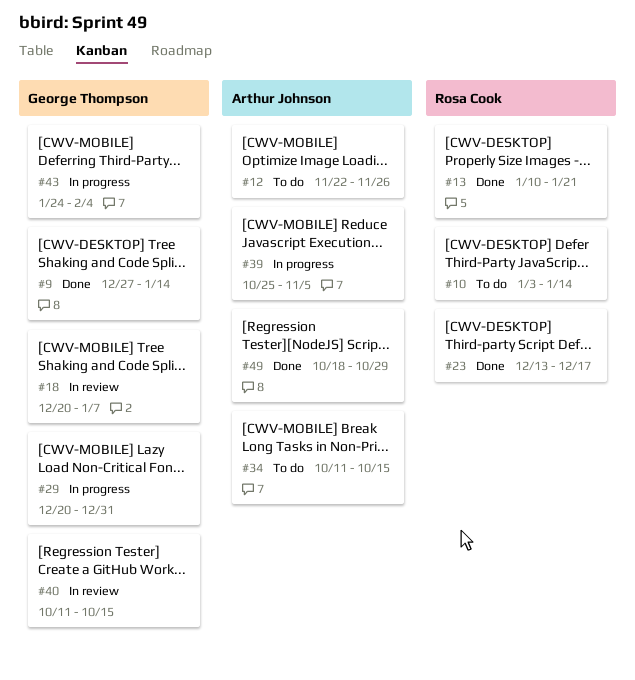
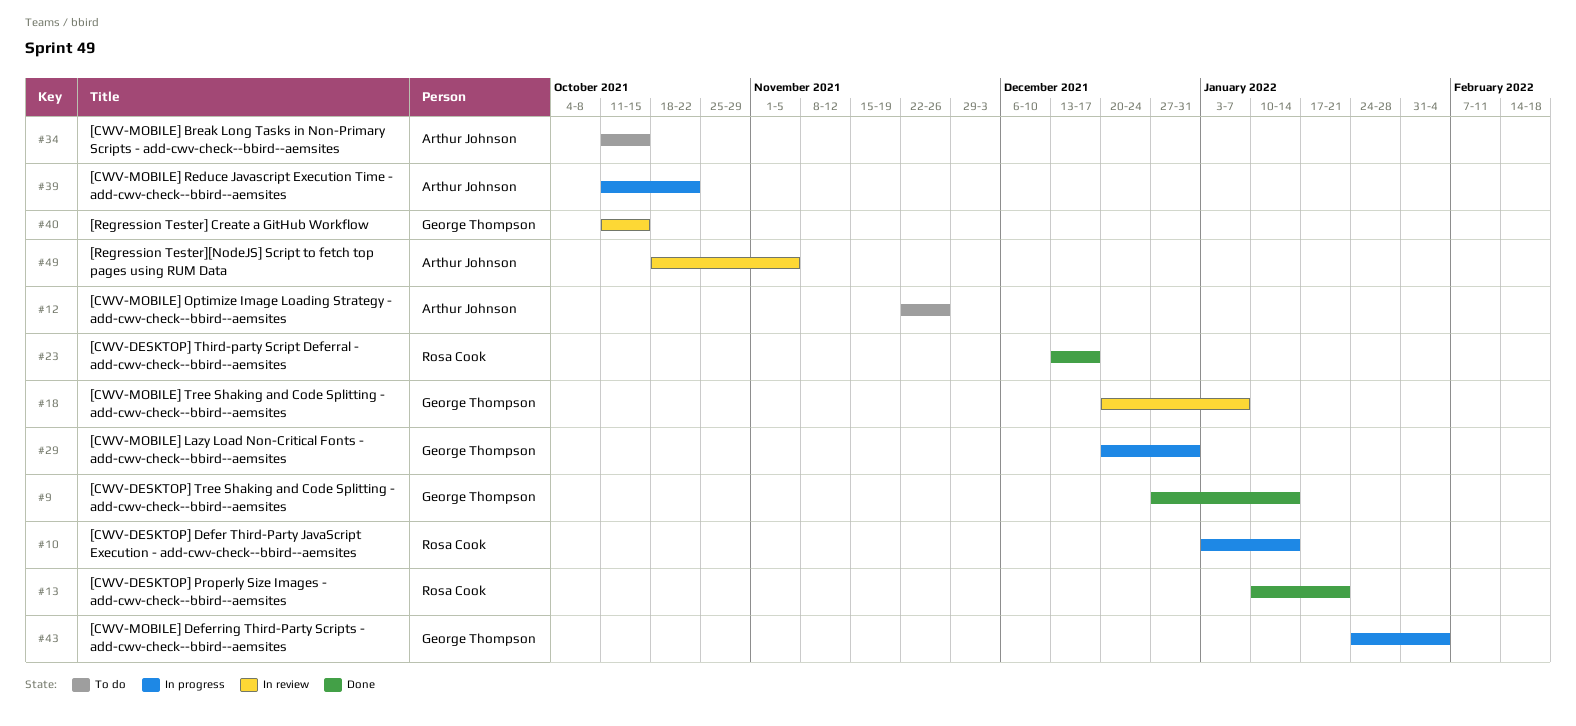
#10, status: To do -> In progress
#39, start: Oct 25 -> Oct 11
#39, due: Nov 5 -> Oct 22
#49, status: Done -> In review
#49, due: Oct 29 -> Nov 5

